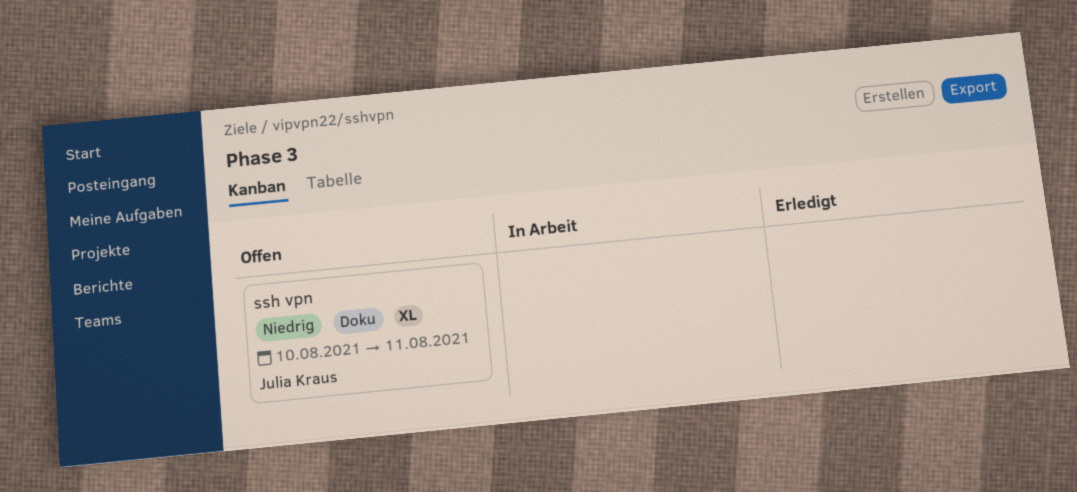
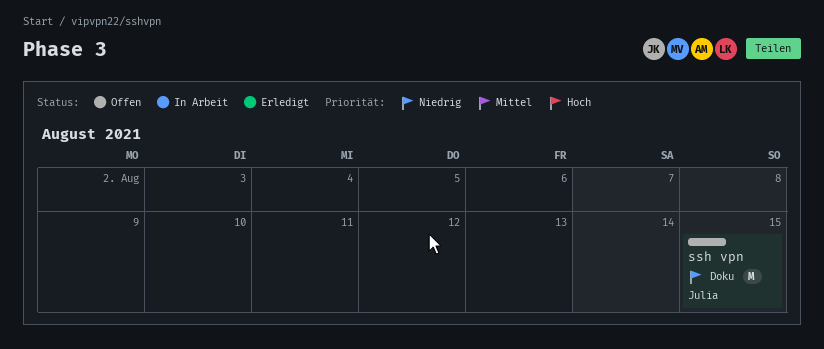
ssh vpn, estimate: XL -> M
ssh vpn, due: Aug 11 -> Aug 15

